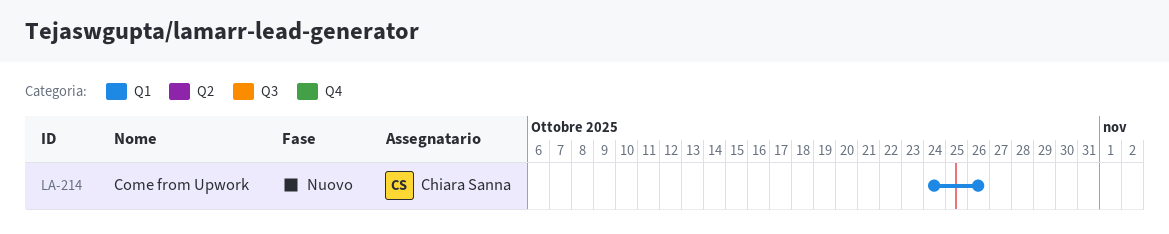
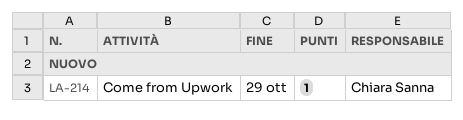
LA-214, due: Oct 26 -> Oct 29

